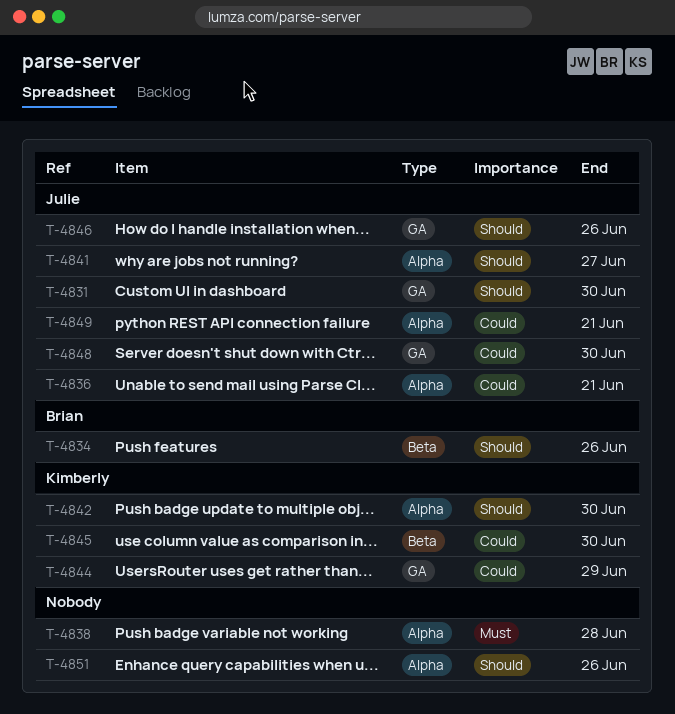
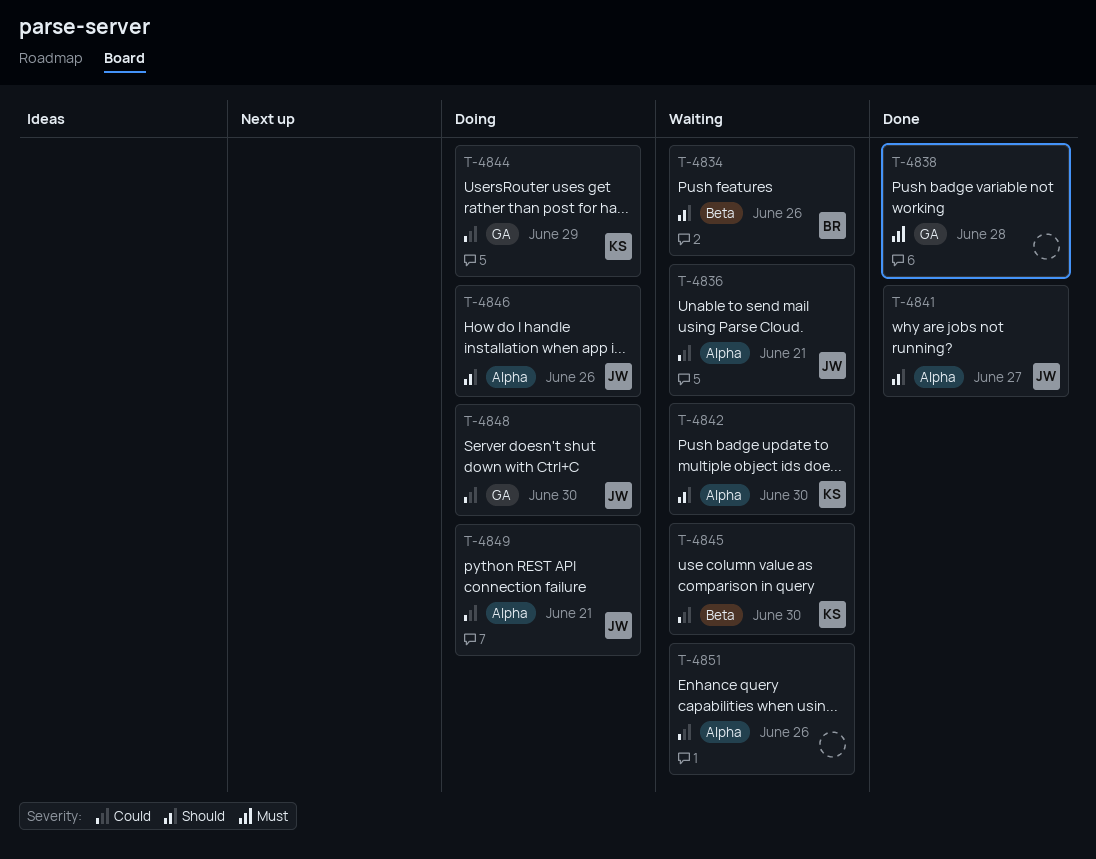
T-4831: present -> none
T-4838, label: Alpha -> GA
T-4846, label: GA -> Alpha
T-4851, priority: Should -> Could

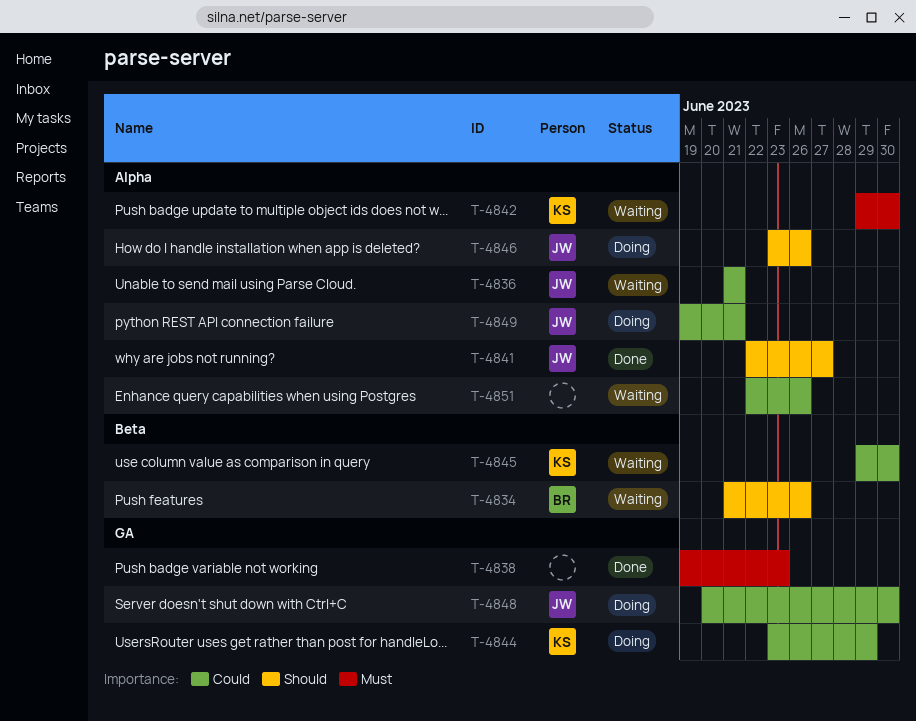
T-4838, due: Jun 28 -> Jun 23
T-4842, priority: Should -> Must

